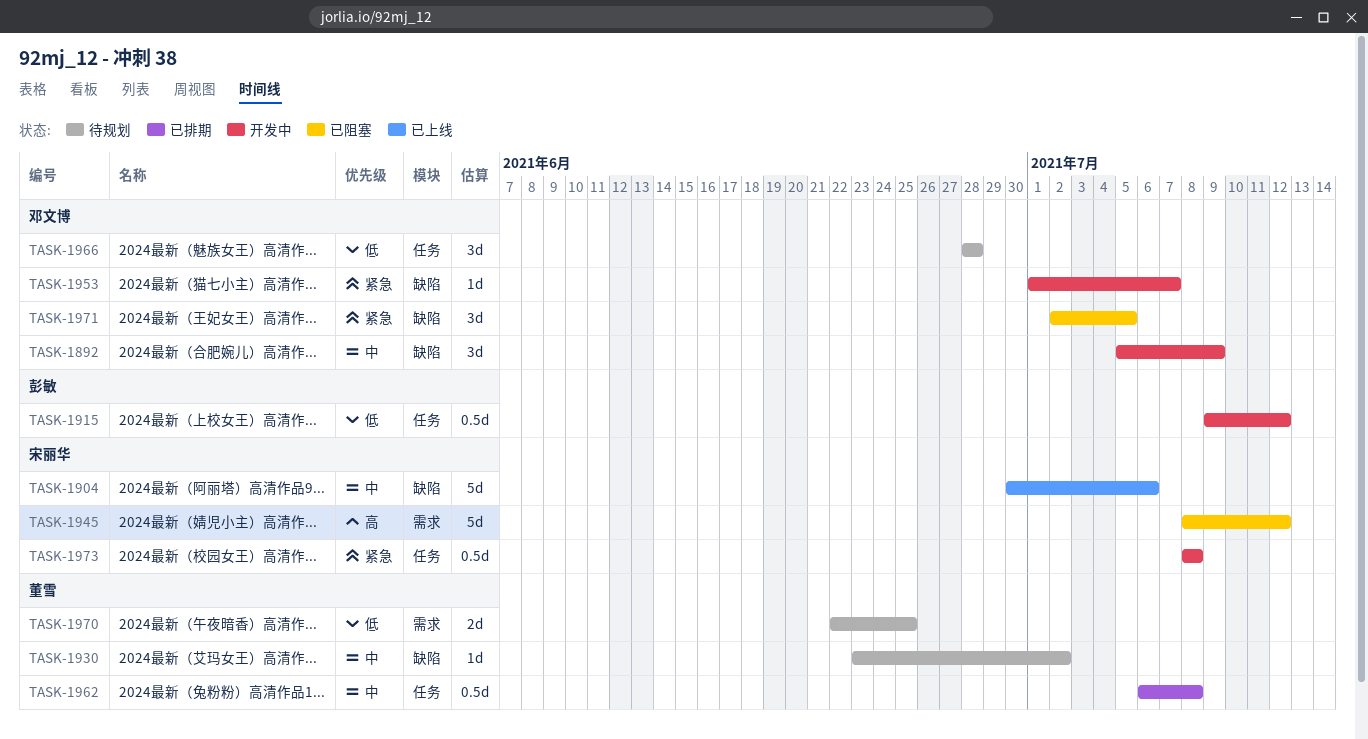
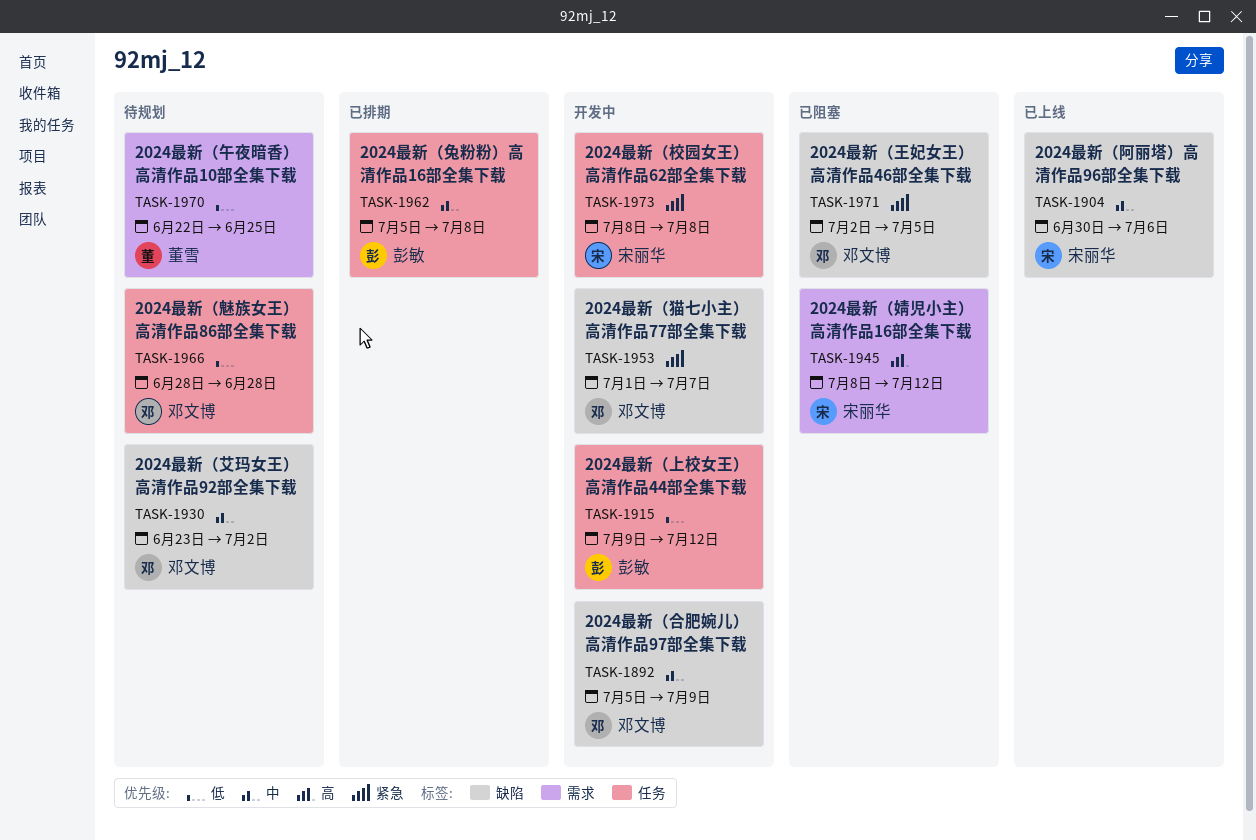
TASK-1930, owner: 董雪 -> 邓文博
TASK-1962, owner: 董雪 -> 彭敏
TASK-1962, start: Jul 6 -> Jul 5

